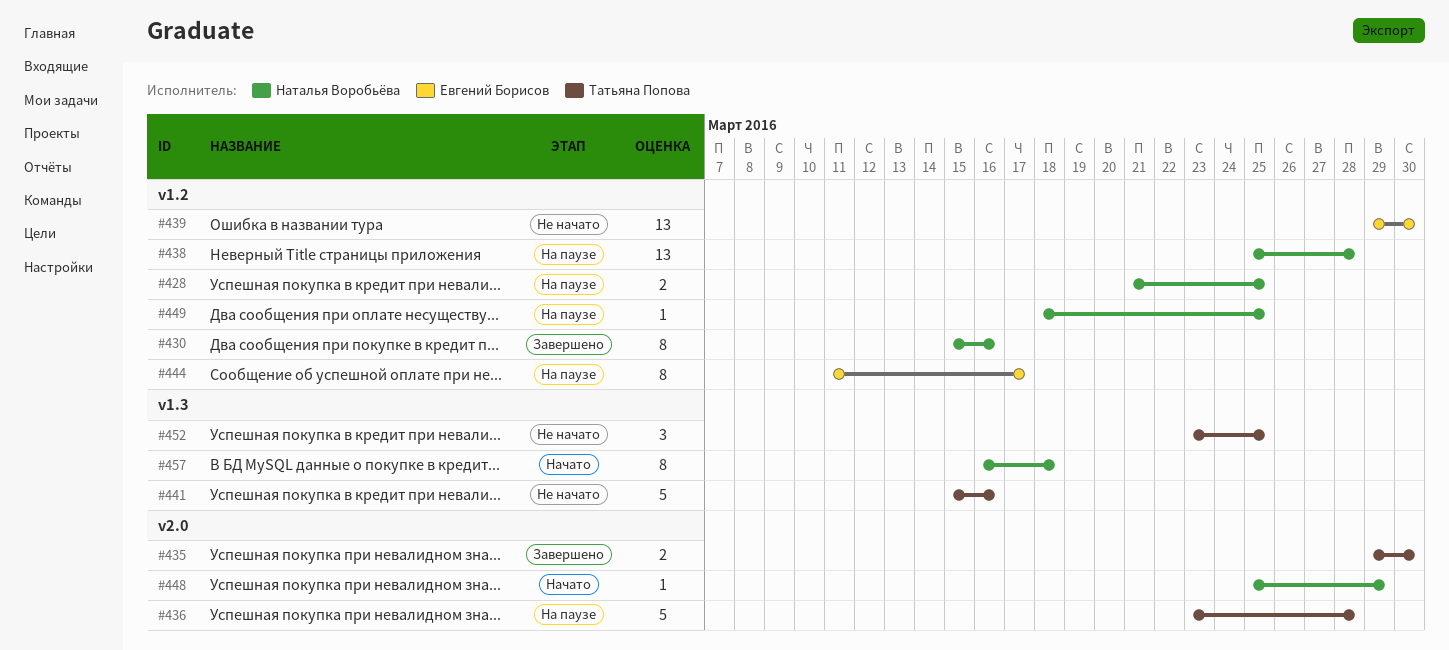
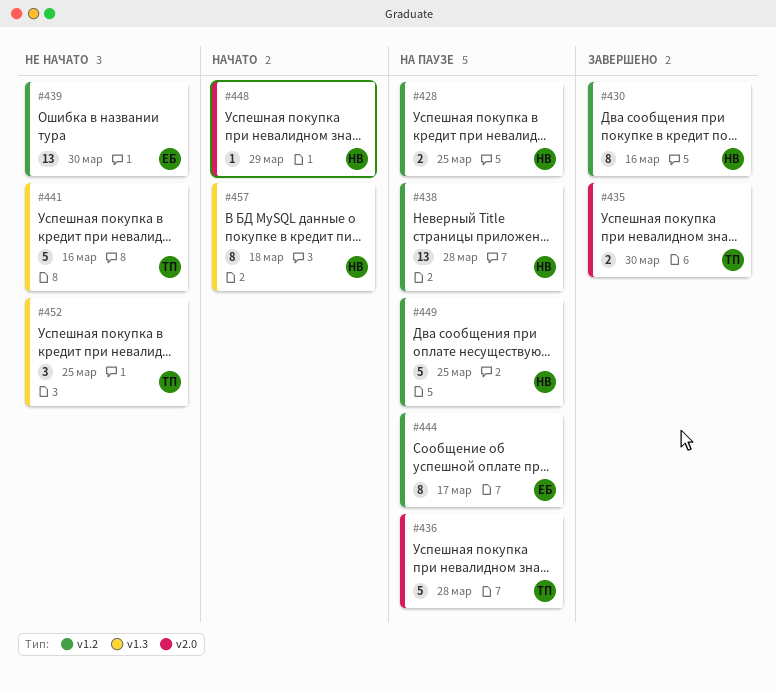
#449, estimate: 1 -> 5

